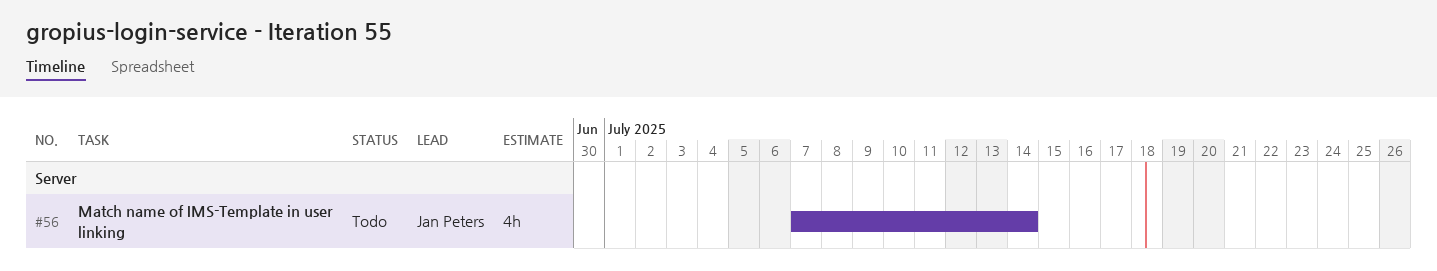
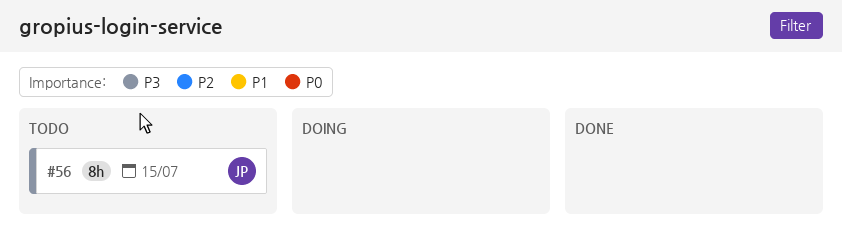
#56, estimate: 4h -> 8h
#56, due: Jul 14 -> Jul 15

